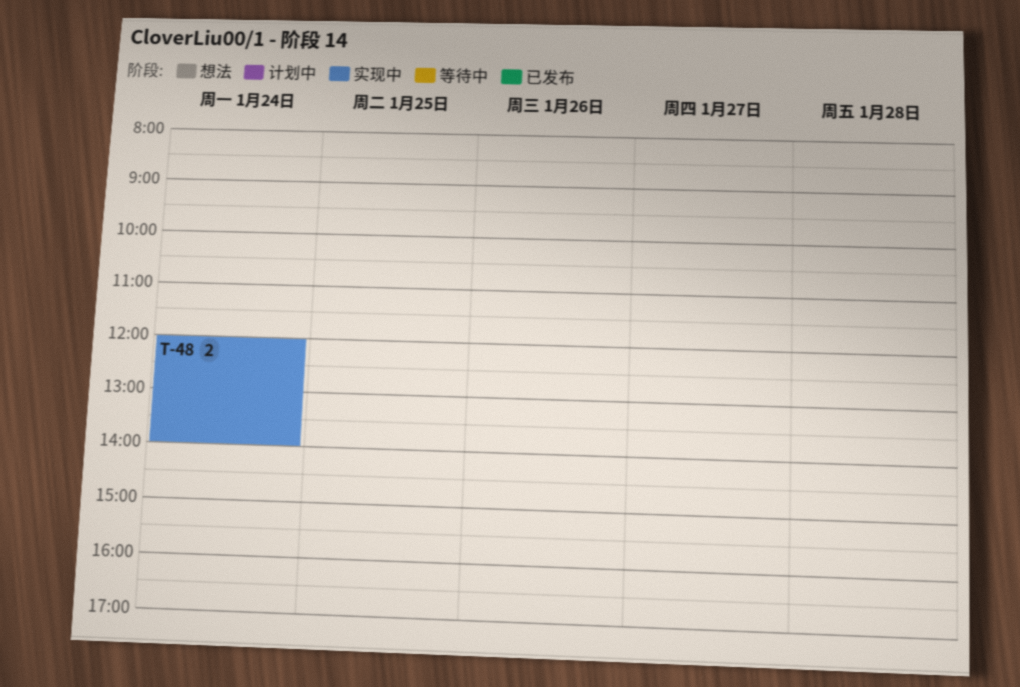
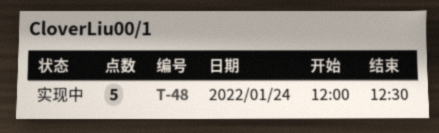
T-48, estimate: 2 -> 5
T-48, ends: 14:00 -> 12:30

